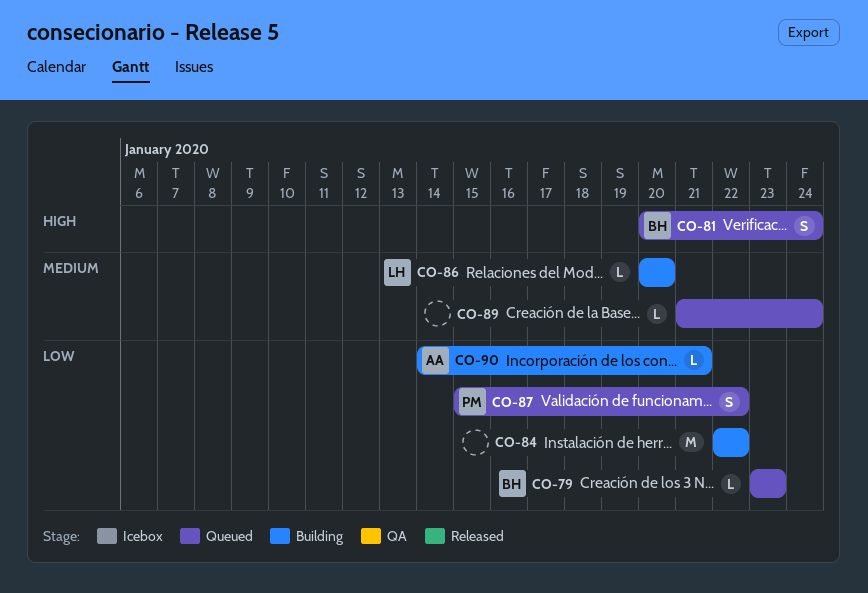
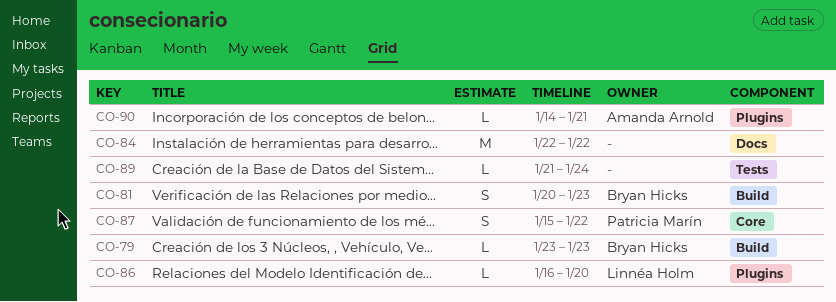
CO-81, due: Jan 24 -> Jan 23
CO-86, start: Jan 20 -> Jan 16

